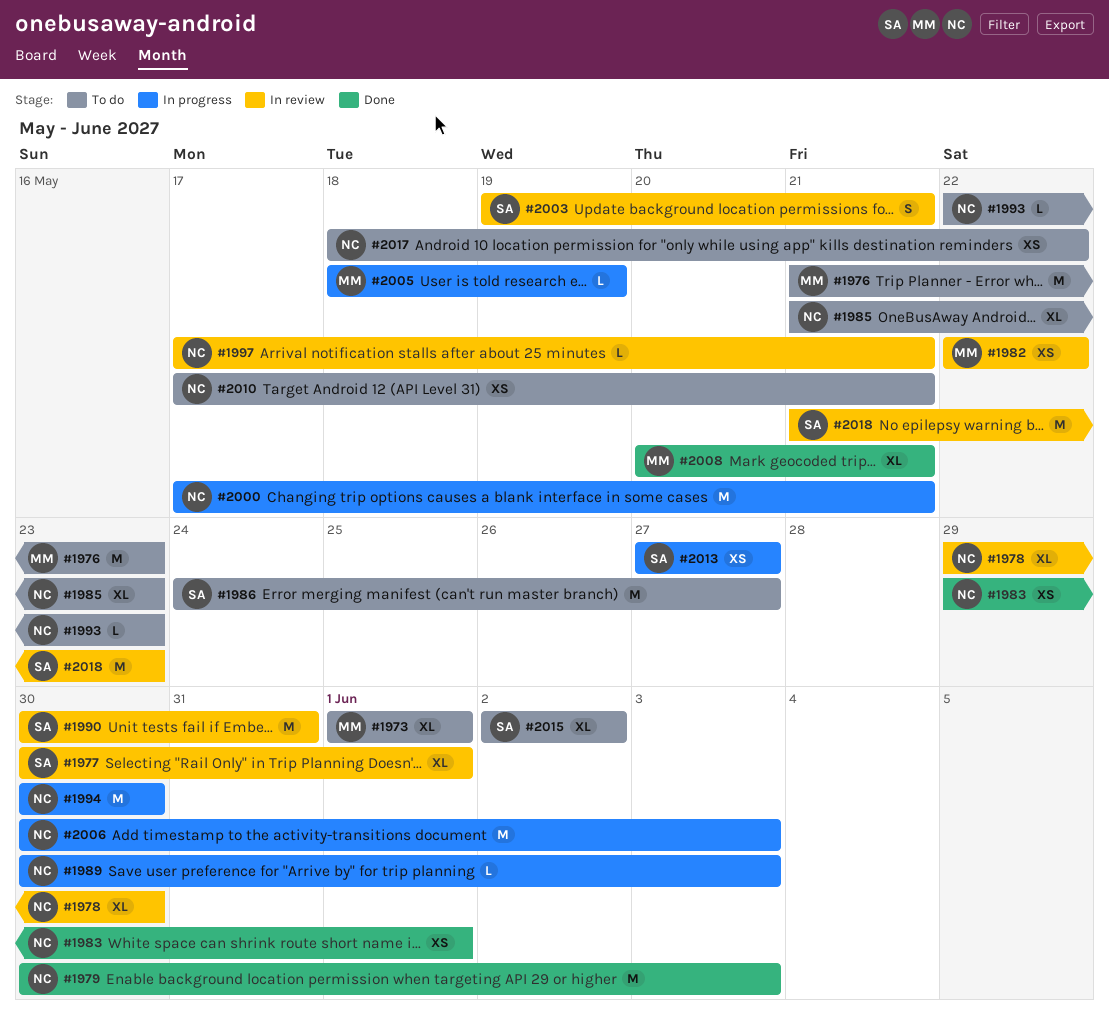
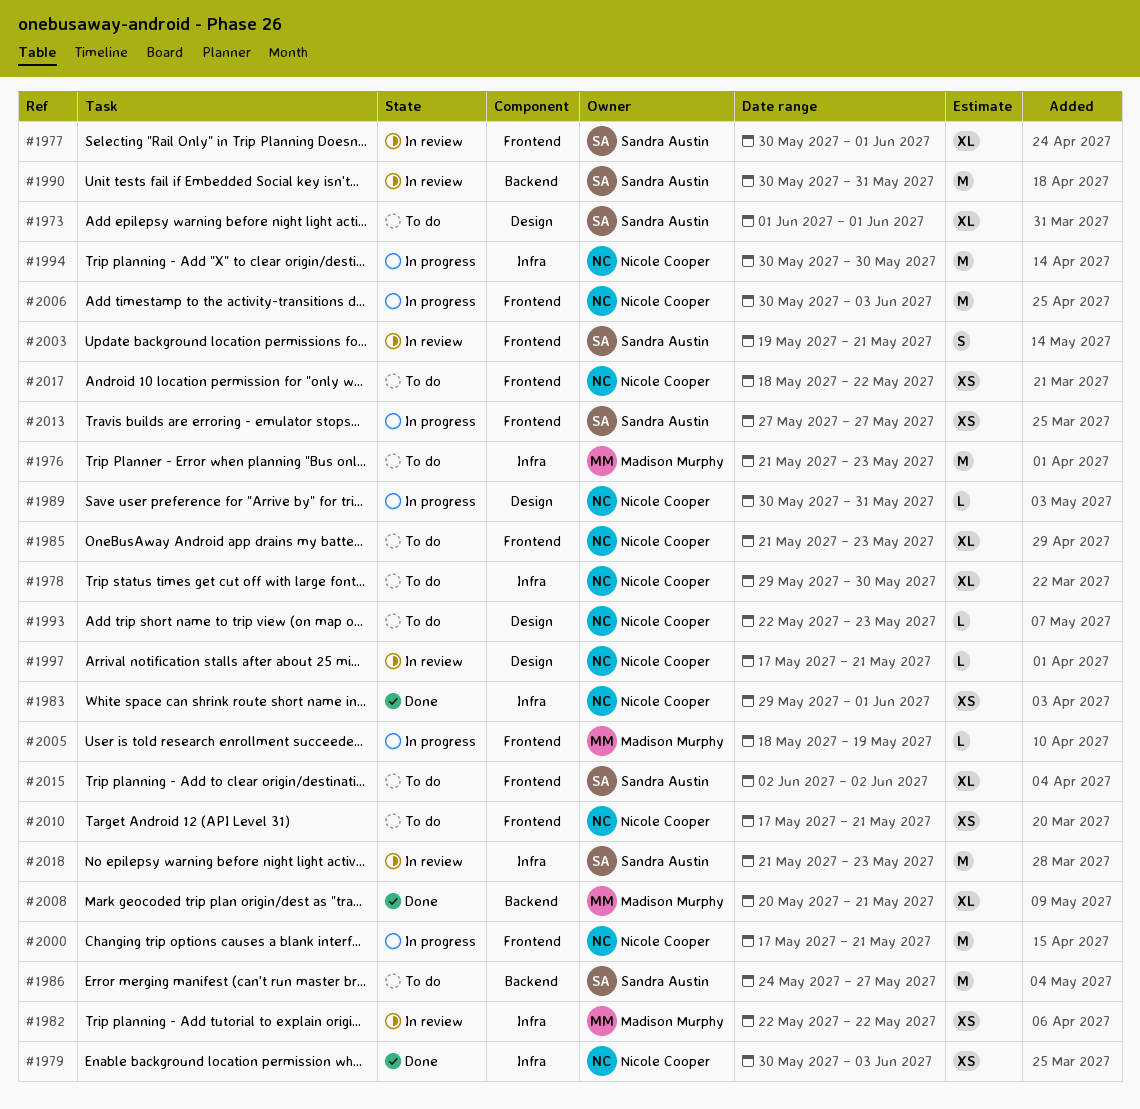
#1973, owner: Madison Murphy -> Sandra Austin
#1978, status: In review -> To do
#1979, estimate: M -> XS
#1989, due: Jun 3 -> May 31

